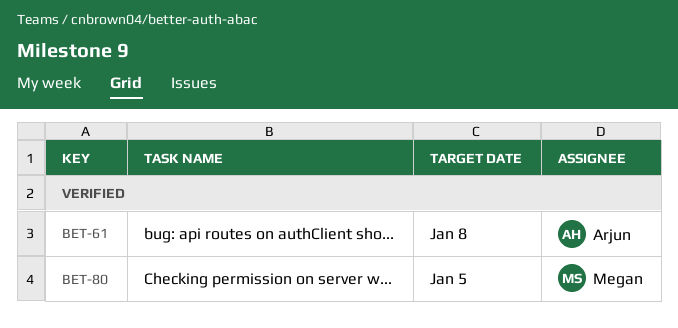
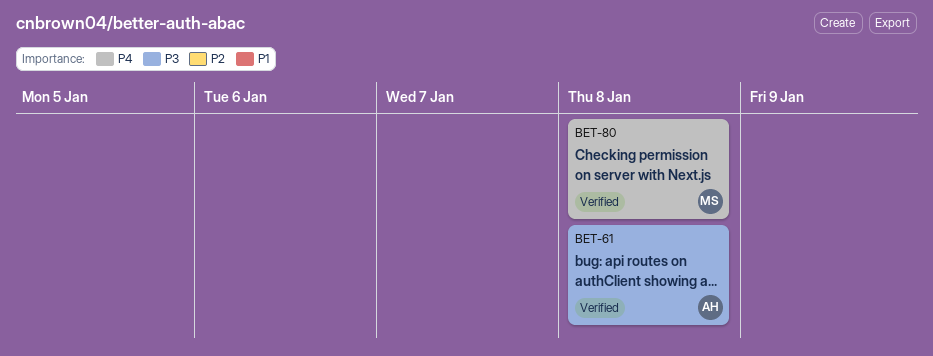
BET-80, due: Jan 5 -> Jan 8

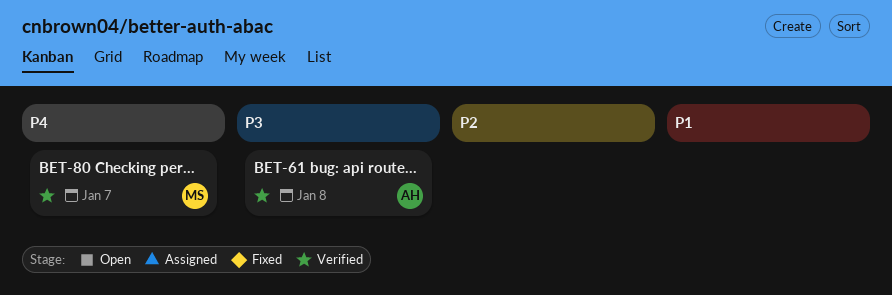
BET-80, due: Jan 8 -> Jan 7

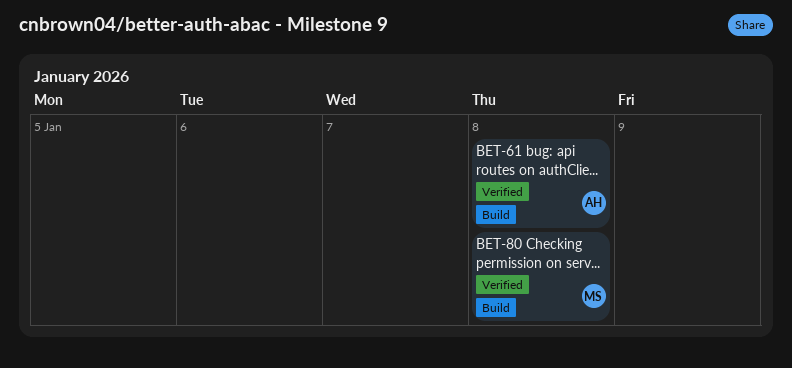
BET-80, due: Jan 7 -> Jan 8

